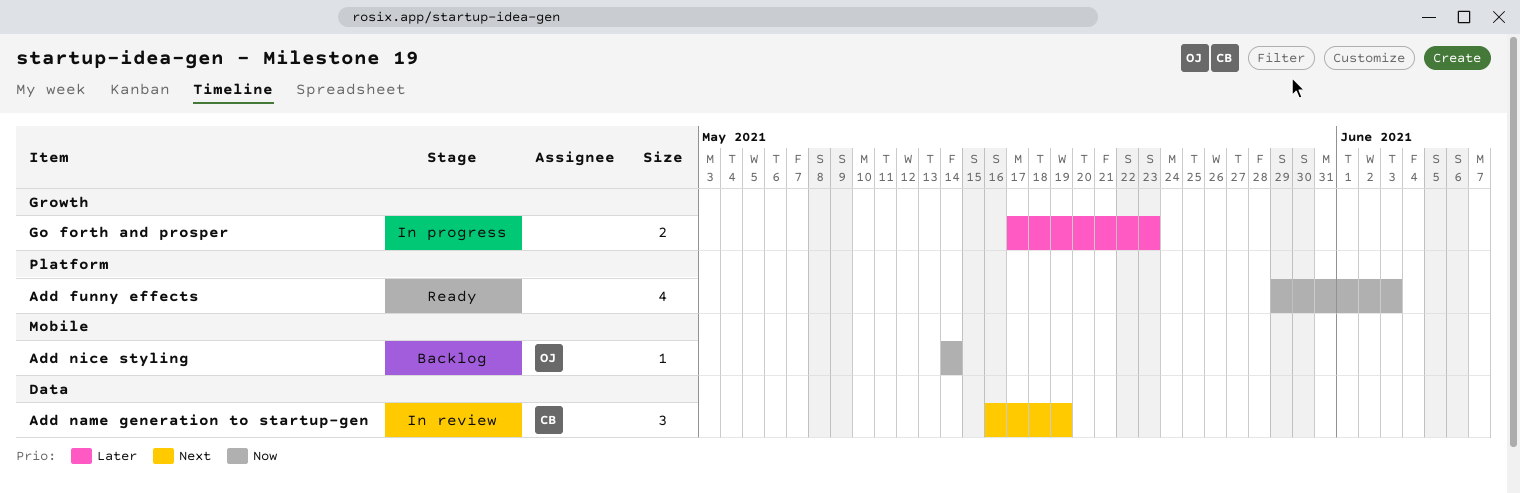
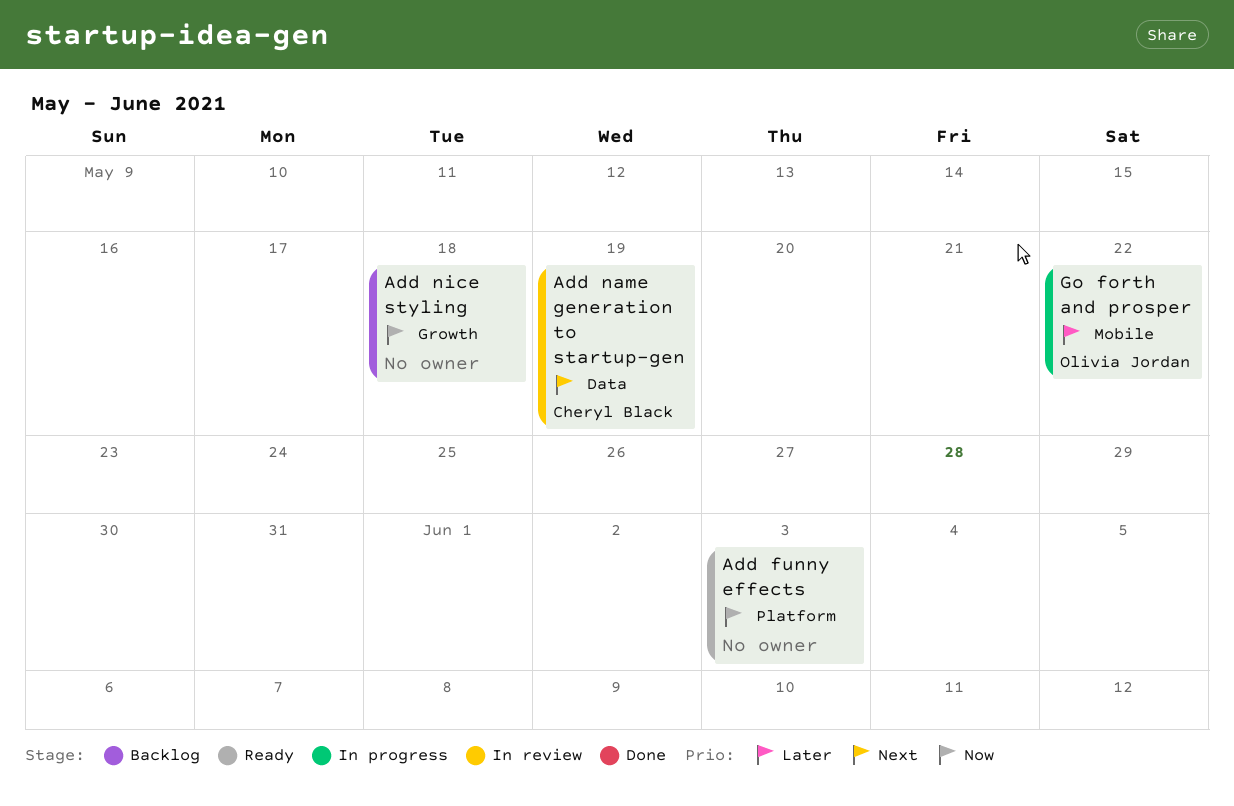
Add nice styling, owner: Olivia Jordan -> none
Add nice styling, label: Mobile -> Growth
Add nice styling, due: May 14 -> May 18
Go forth and prosper, owner: none -> Olivia Jordan
Go forth and prosper, label: Growth -> Mobile
Go forth and prosper, due: May 23 -> May 22

